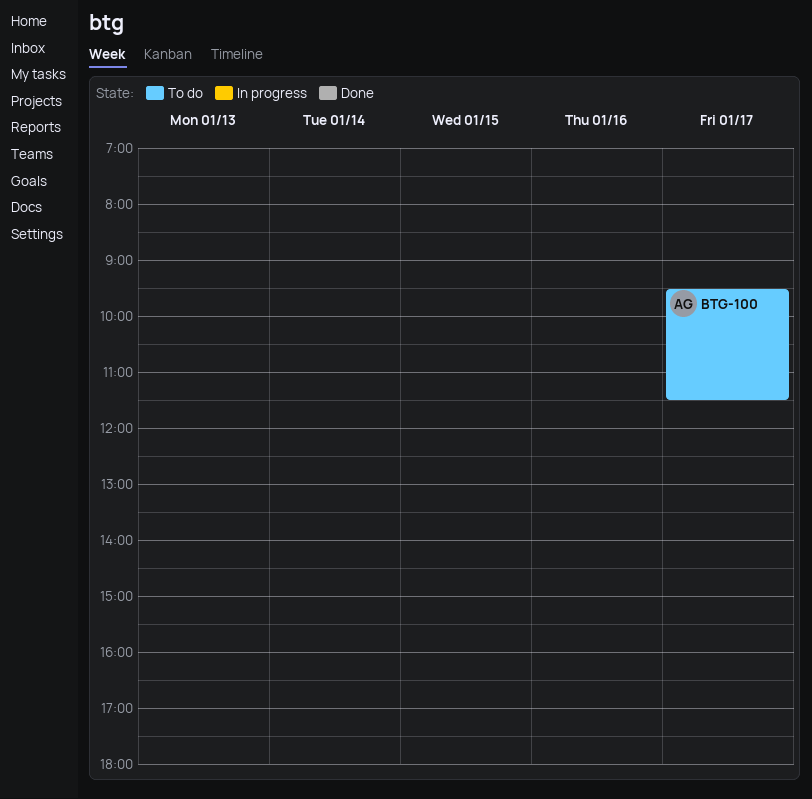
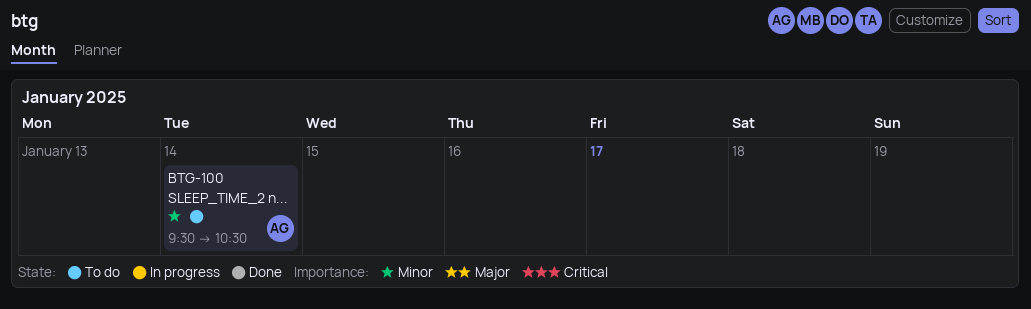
BTG-100, day: Jan 17 -> Jan 14
BTG-100, ends: 11:30 -> 10:30

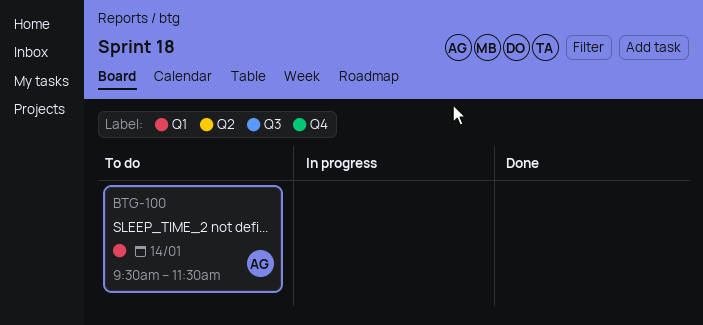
BTG-100, ends: 10:30 -> 11:30

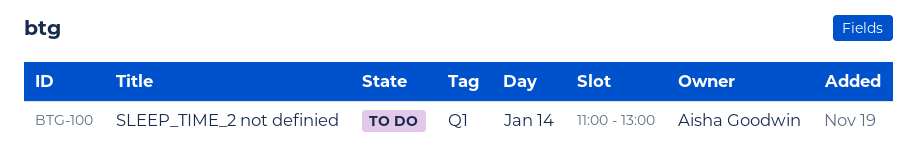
BTG-100, begins: 09:30 -> 11:00
BTG-100, ends: 11:30 -> 13:00

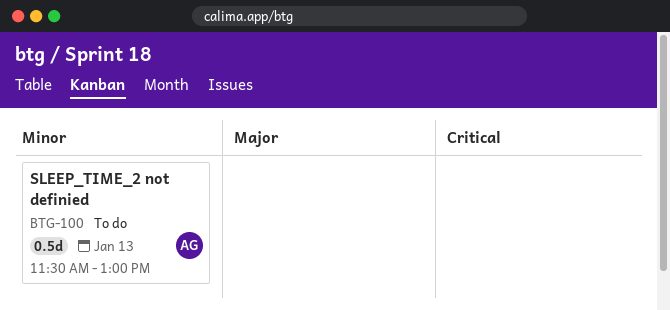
BTG-100, day: Jan 14 -> Jan 13
BTG-100, begins: 11:00 -> 11:30

